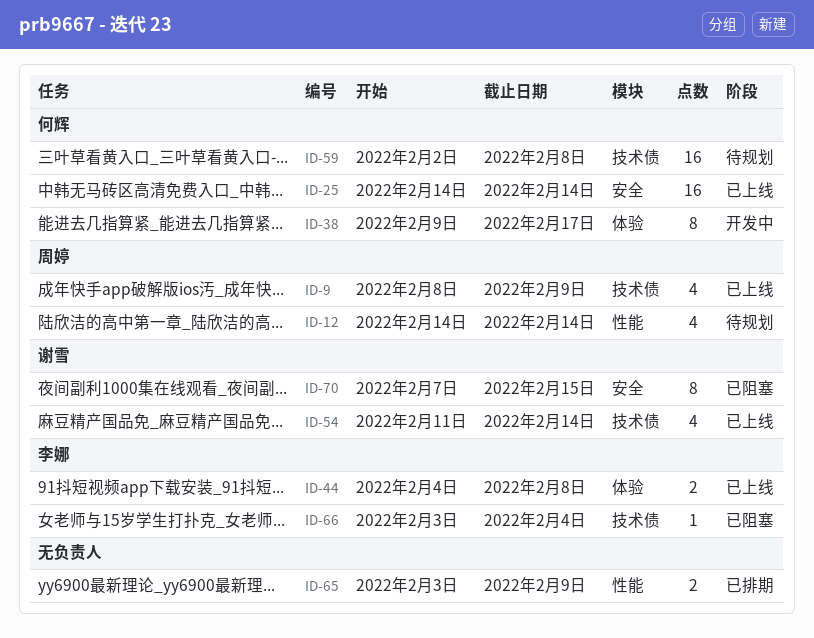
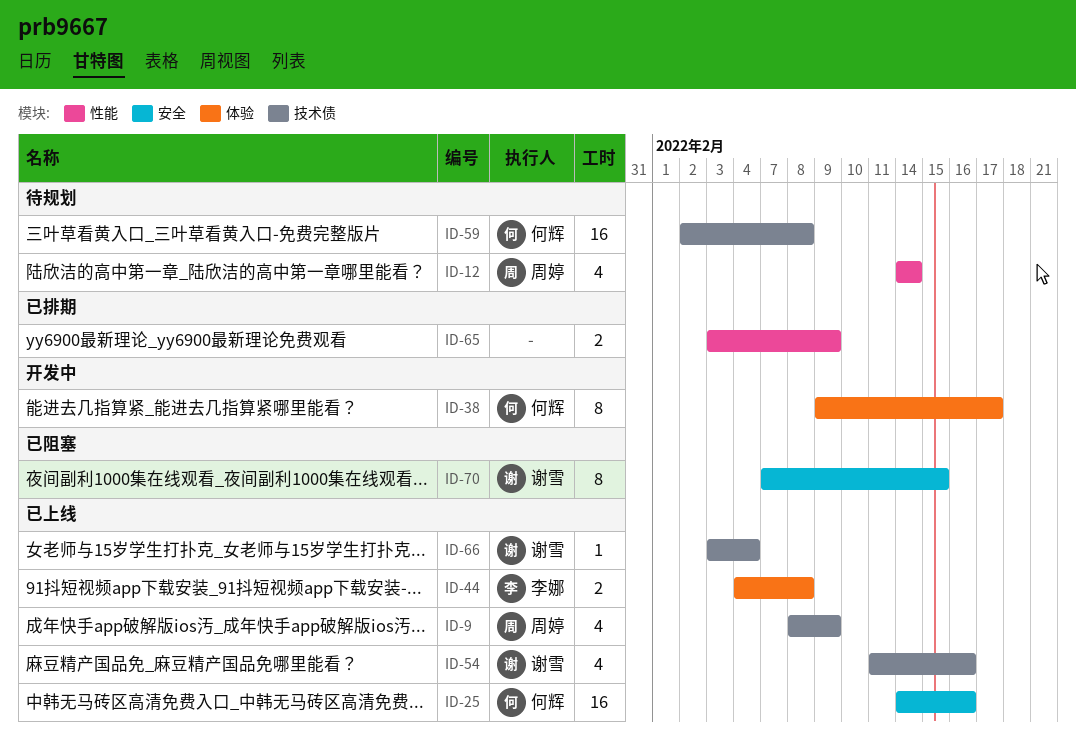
ID-25, due: Feb 14 -> Feb 16
ID-54, due: Feb 14 -> Feb 16
ID-66, status: 已阻塞 -> 已上线
ID-66, owner: 李娜 -> 谢雪

